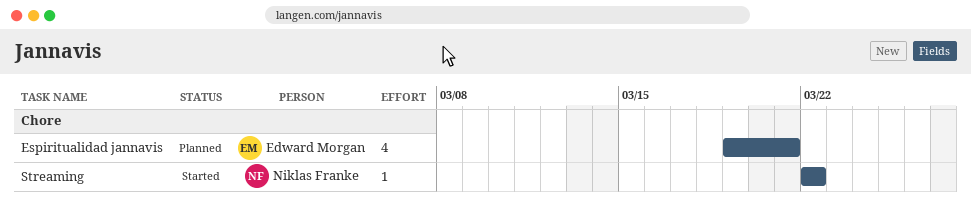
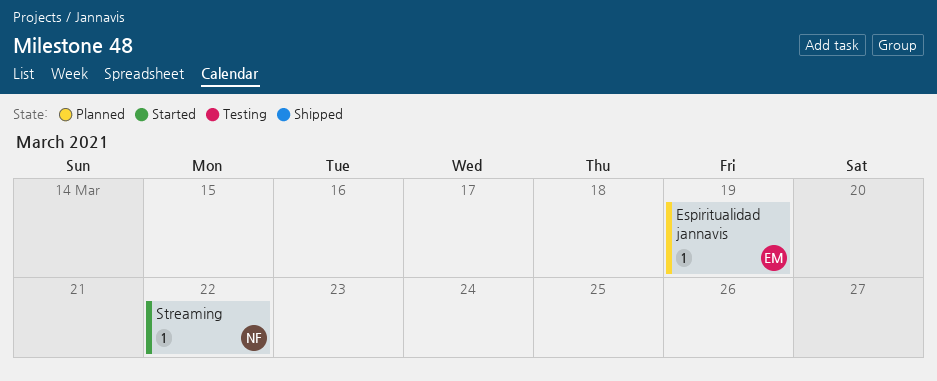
Espiritualidad jannavis, estimate: 4 -> 1
Espiritualidad jannavis, due: Mar 21 -> Mar 19

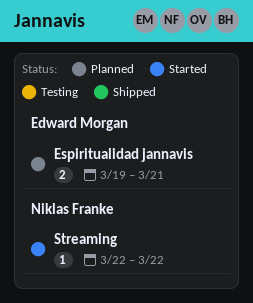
Espiritualidad jannavis, estimate: 1 -> 2
Espiritualidad jannavis, due: Mar 19 -> Mar 21

